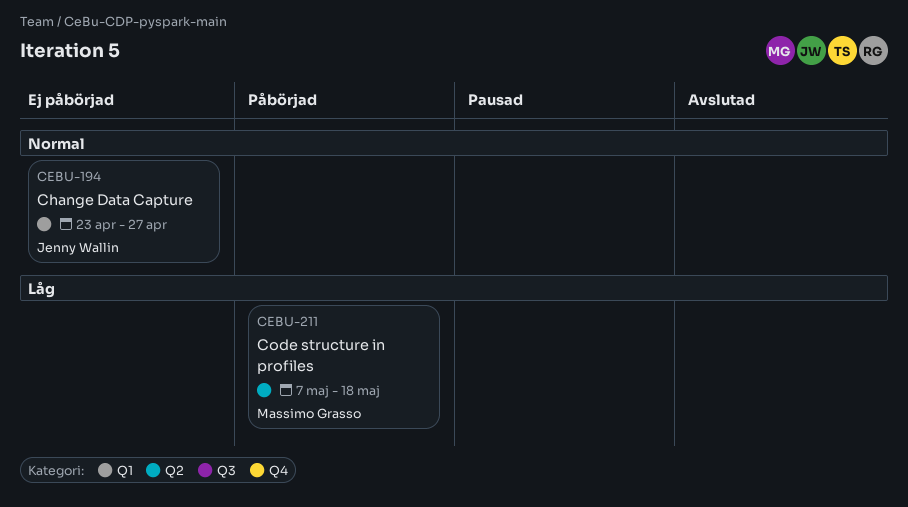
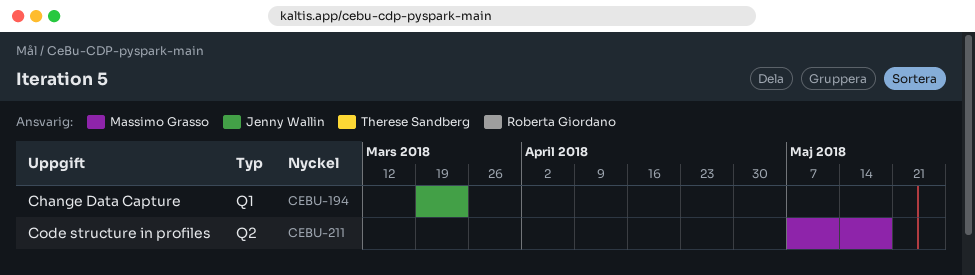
CEBU-194, start: Apr 23 -> Mar 19
CEBU-194, due: Apr 27 -> Mar 23

